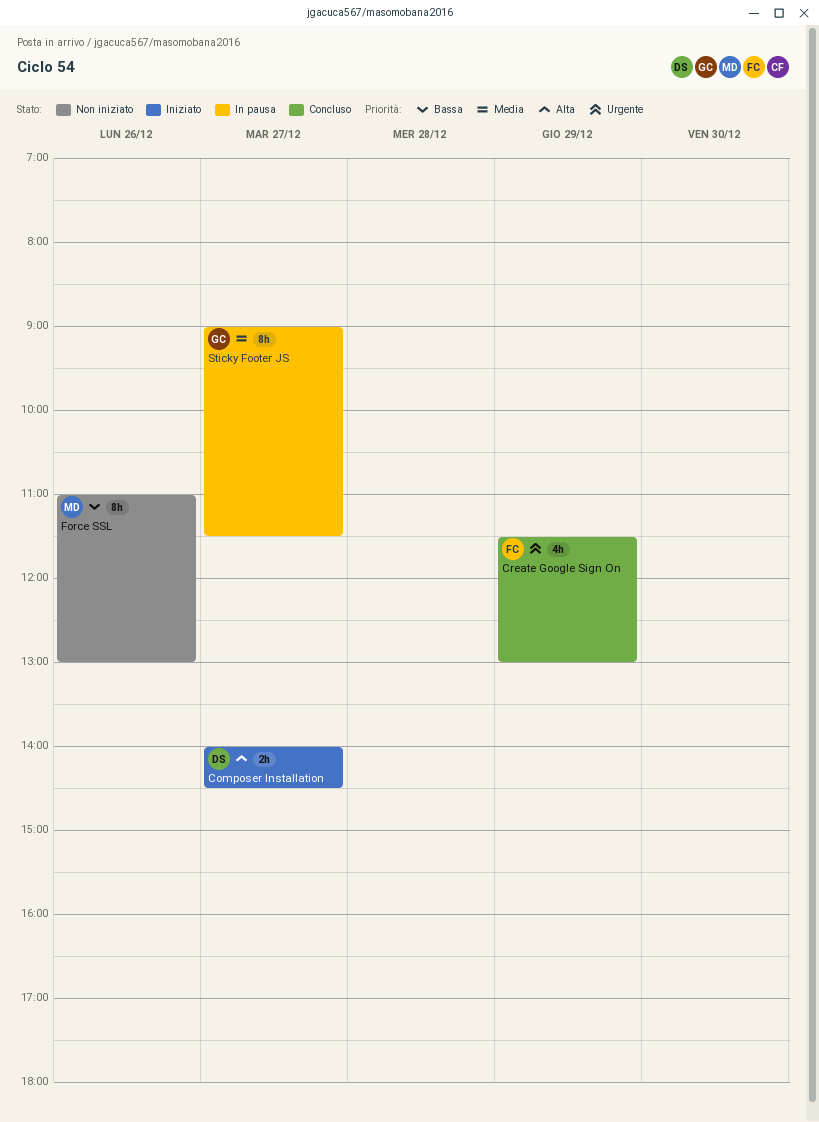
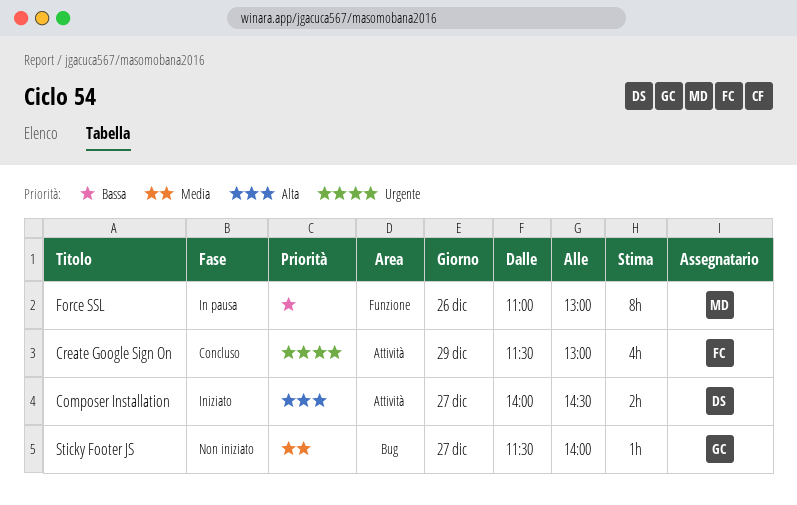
Force SSL, status: Non iniziato -> In pausa
Sticky Footer JS, status: In pausa -> Non iniziato
Sticky Footer JS, estimate: 8h -> 1h
Sticky Footer JS, begins: 09:00 -> 11:30
Sticky Footer JS, ends: 11:30 -> 14:00

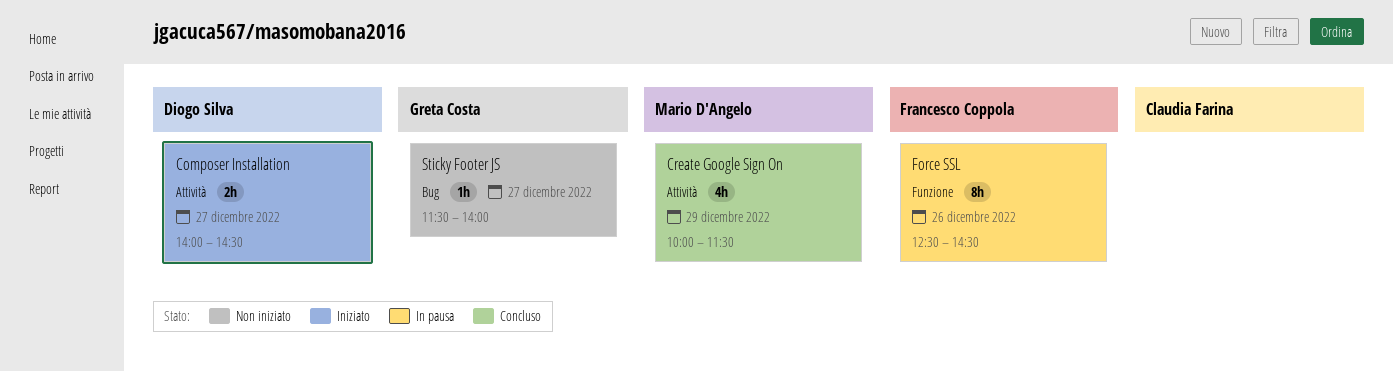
Create Google Sign On, owner: Francesco Coppola -> Mario D'Angelo
Create Google Sign On, begins: 11:30 -> 10:00
Create Google Sign On, ends: 13:00 -> 11:30
Force SSL, owner: Mario D'Angelo -> Francesco Coppola
Force SSL, begins: 11:00 -> 12:30
Force SSL, ends: 13:00 -> 14:30

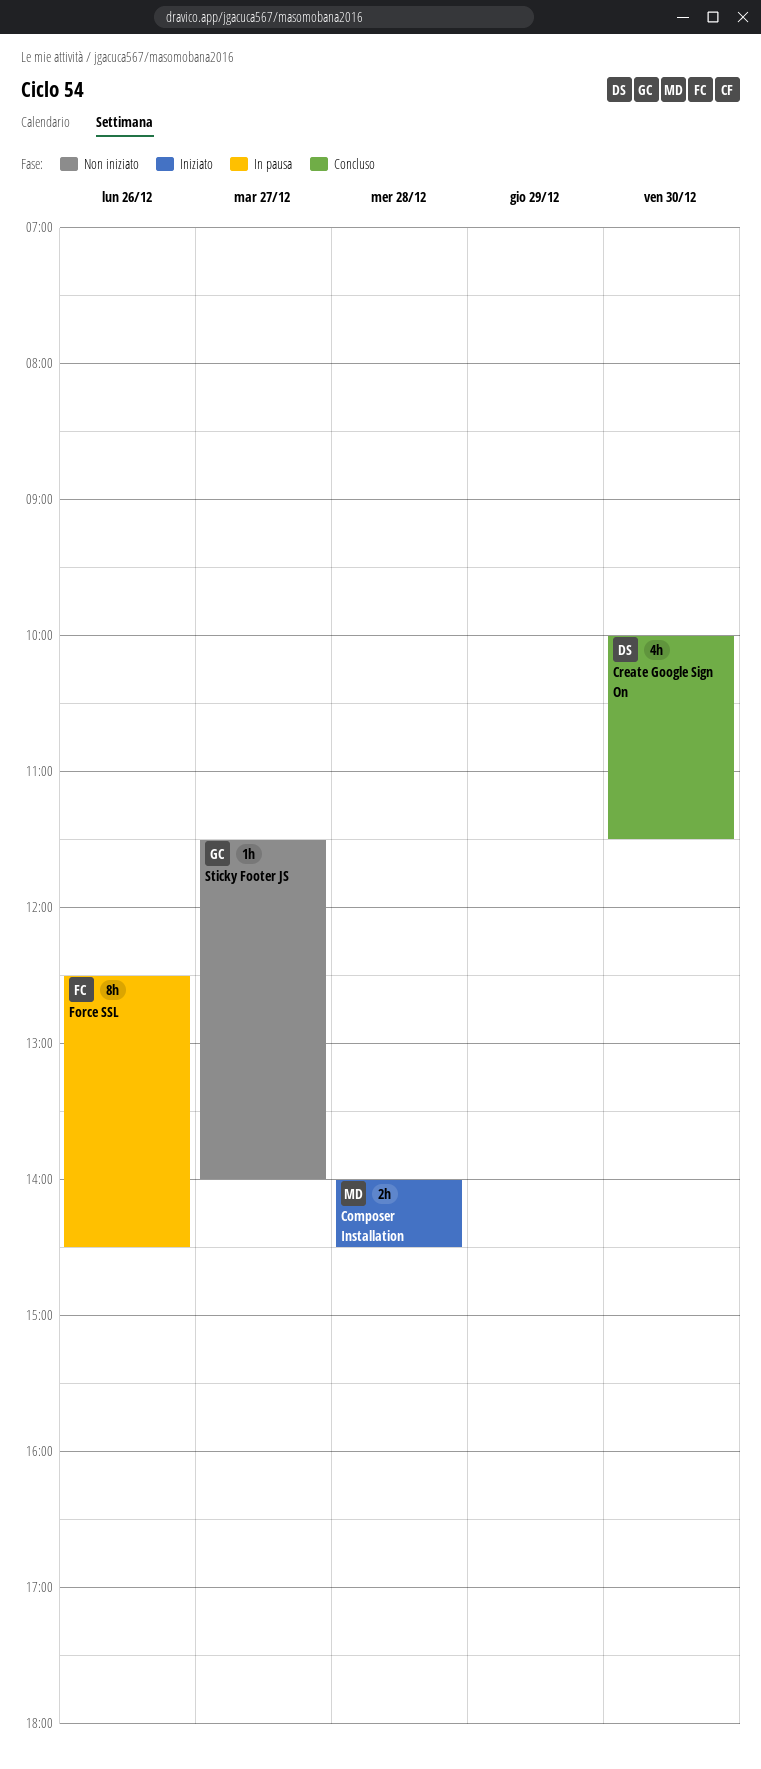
Composer Installation, owner: Diogo Silva -> Mario D'Angelo
Composer Installation, day: Dec 27 -> Dec 28
Create Google Sign On, owner: Mario D'Angelo -> Diogo Silva
Create Google Sign On, day: Dec 29 -> Dec 30

